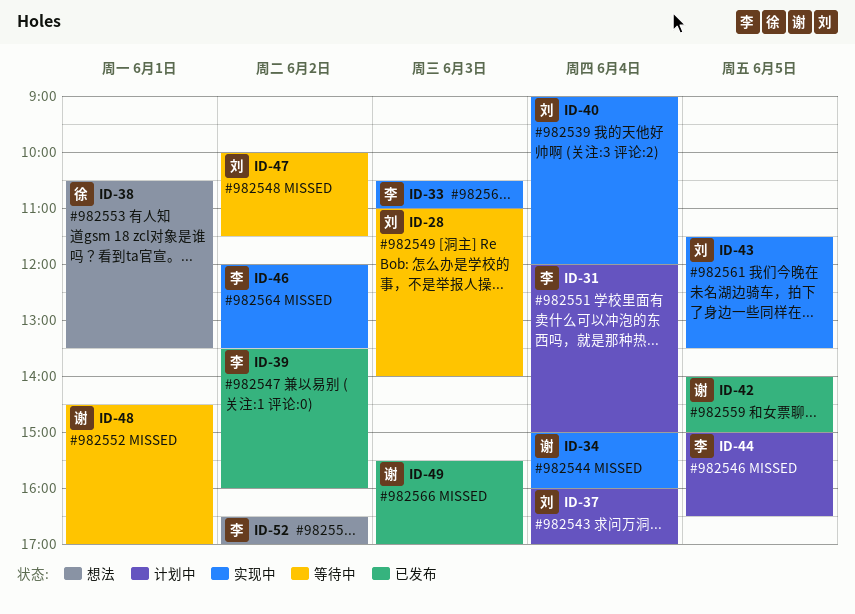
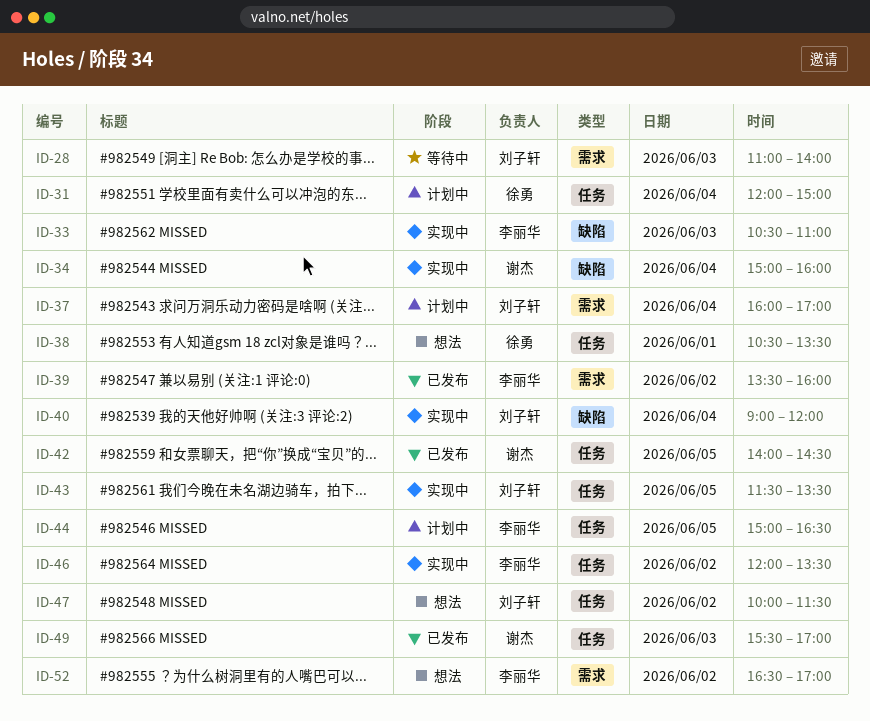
ID-31, owner: 李丽华 -> 徐勇
ID-42, ends: 15:00 -> 14:30
ID-47, status: 等待中 -> 想法
ID-48: present -> none

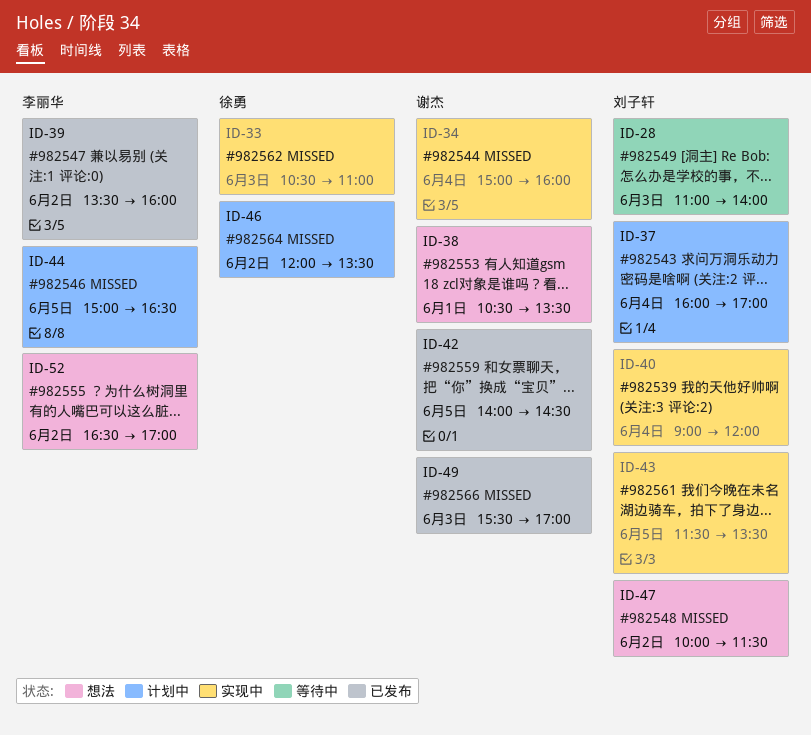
ID-31: present -> none
ID-33, owner: 李丽华 -> 徐勇
ID-38, owner: 徐勇 -> 谢杰
ID-46, status: 实现中 -> 计划中
ID-46, owner: 李丽华 -> 徐勇

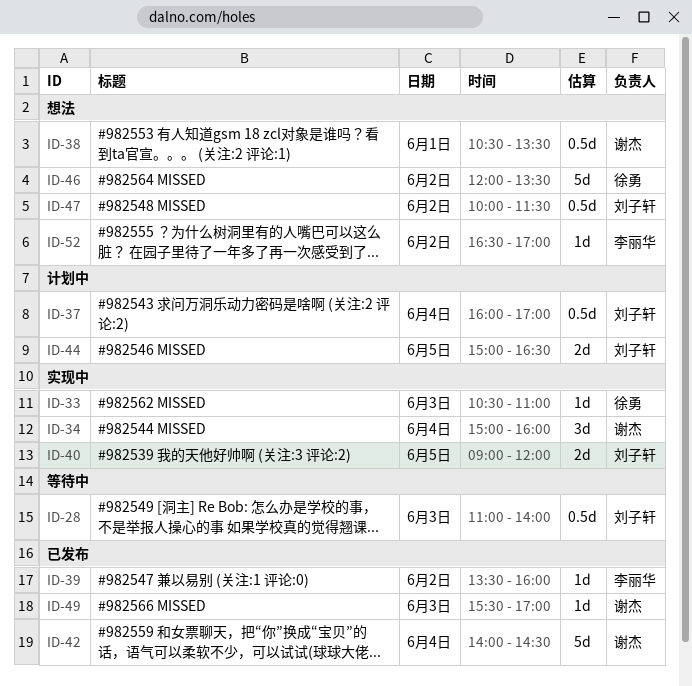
ID-40, day: Jun 4 -> Jun 5
ID-42, day: Jun 5 -> Jun 4
ID-43: present -> none
ID-44, owner: 李丽华 -> 刘子轩
ID-46, status: 计划中 -> 想法

